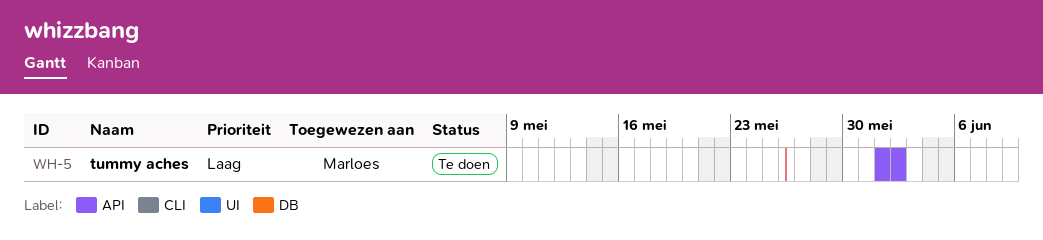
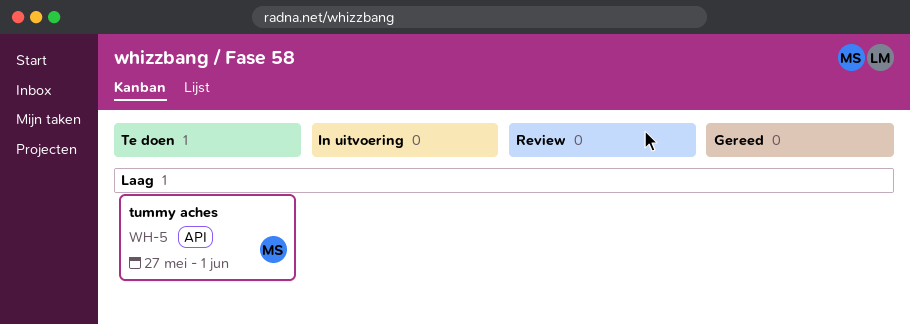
WH-5, start: Jun 1 -> May 27
WH-5, due: Jun 2 -> Jun 1

